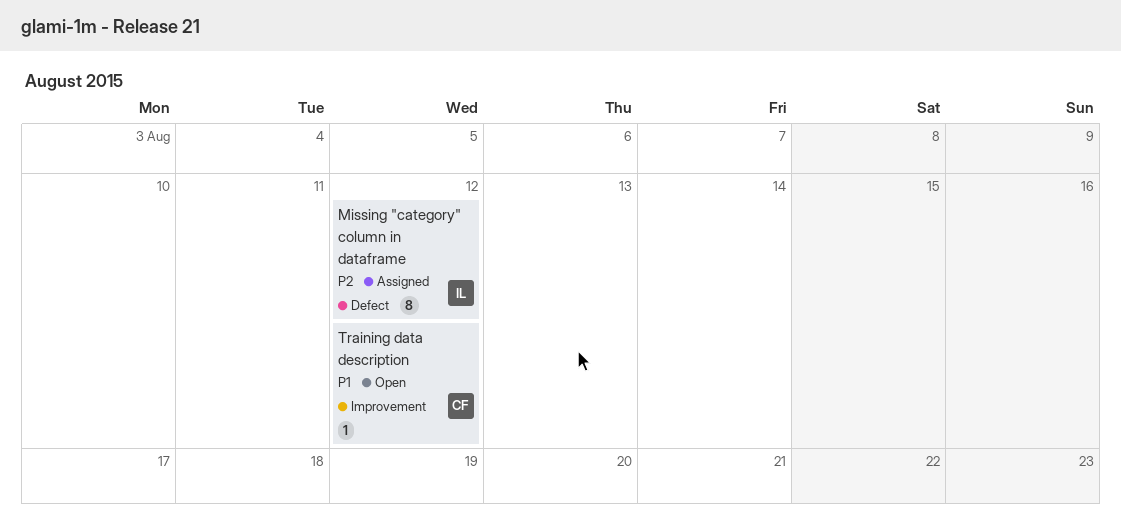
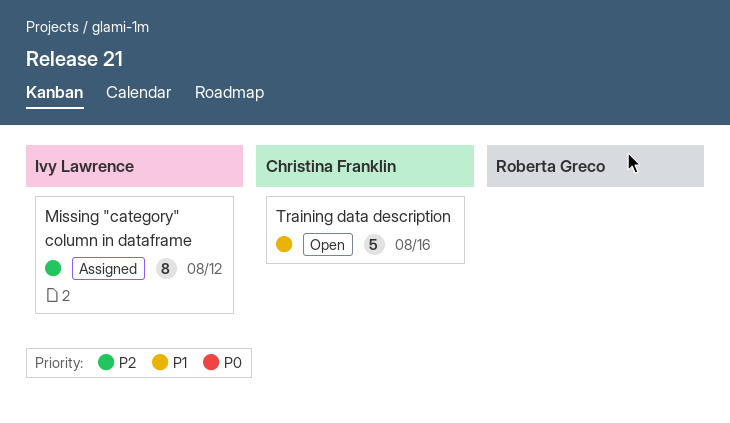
Training data description, estimate: 1 -> 5
Training data description, due: Aug 12 -> Aug 16

